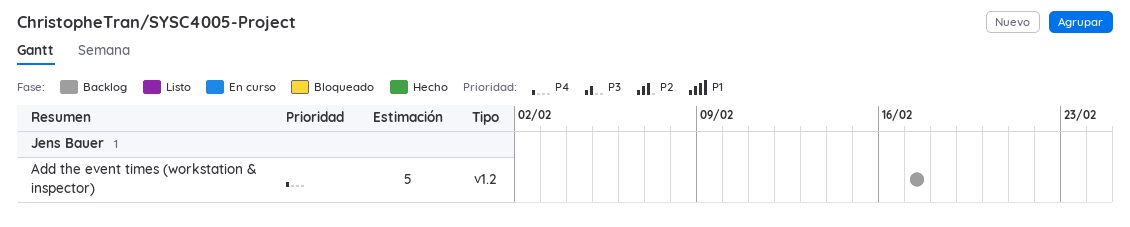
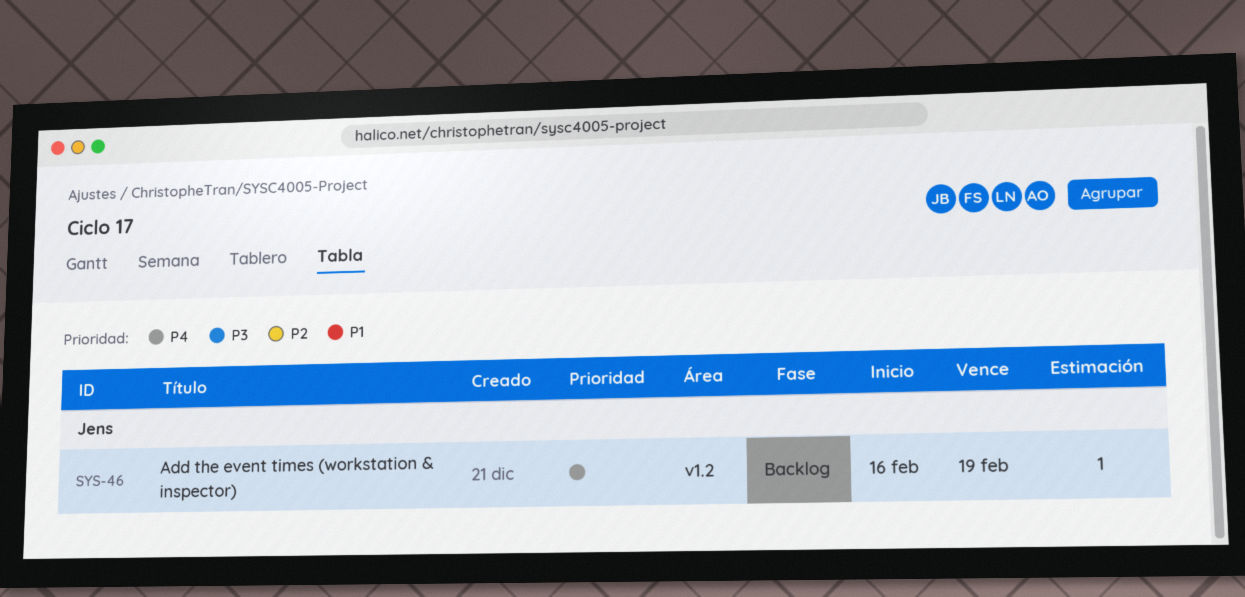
Add the event times (workstation & inspector), estimate: 5 -> 1
Add the event times (workstation & inspector), start: Feb 17 -> Feb 16
Add the event times (workstation & inspector), due: Feb 17 -> Feb 19

